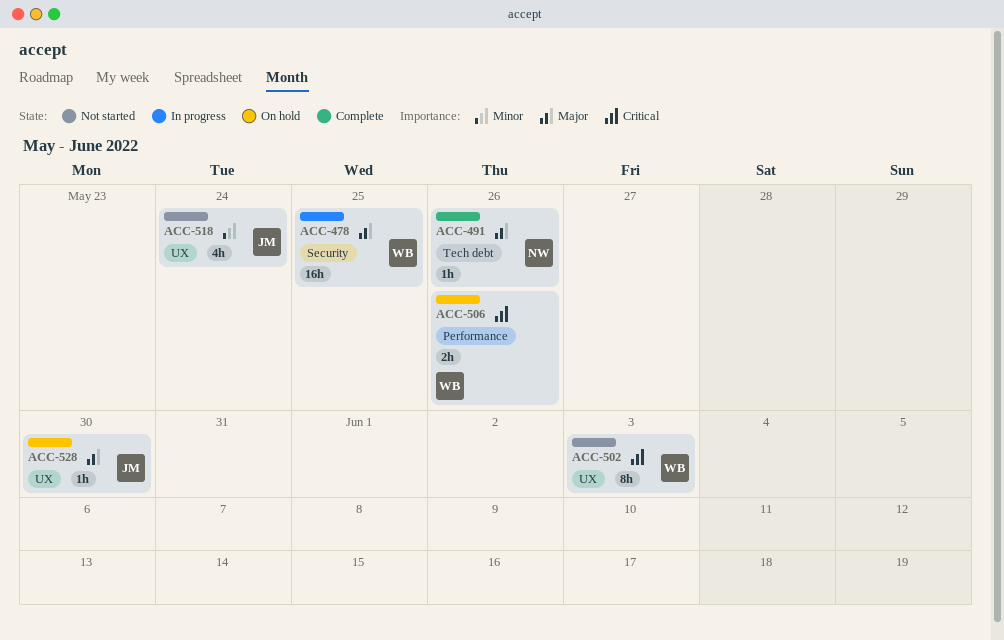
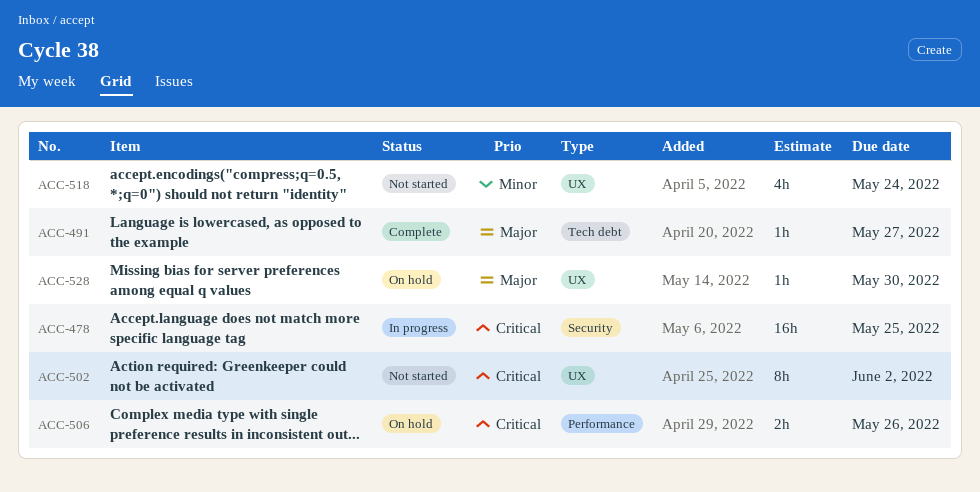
ACC-478, priority: Major -> Critical
ACC-491, due: May 26 -> May 27
ACC-502, due: Jun 3 -> Jun 2

